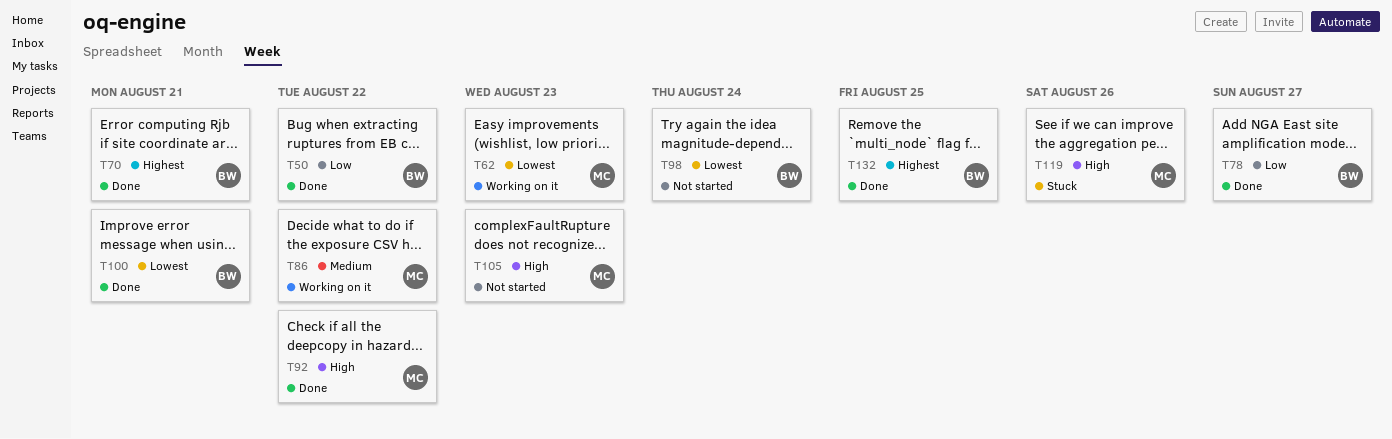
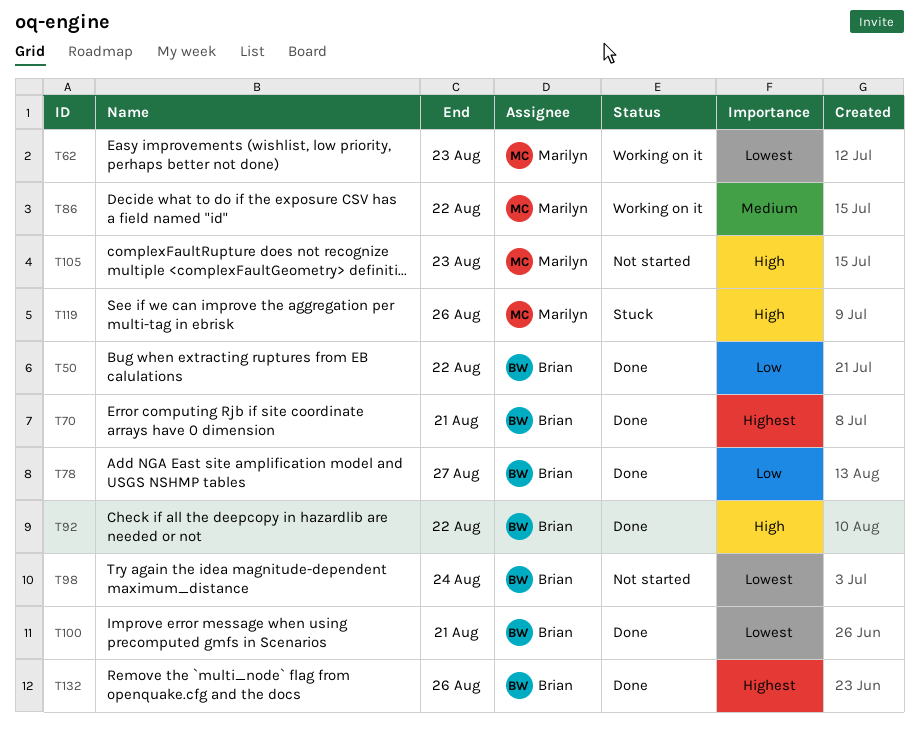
T92, owner: Marilyn -> Brian
T132, due: Aug 25 -> Aug 26

